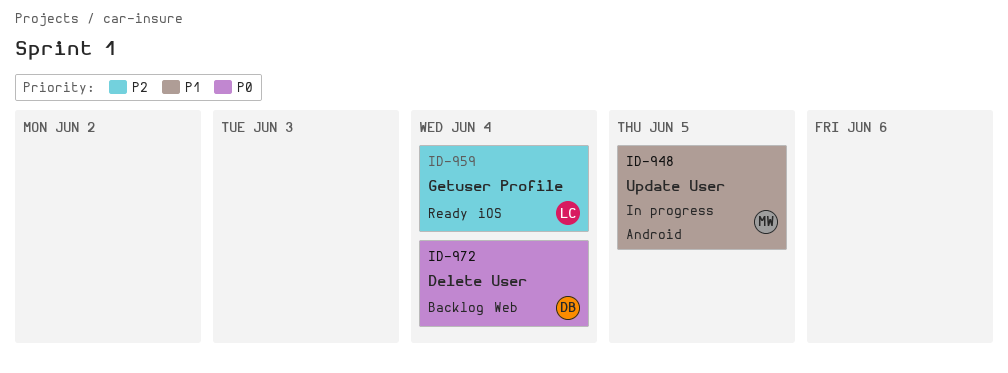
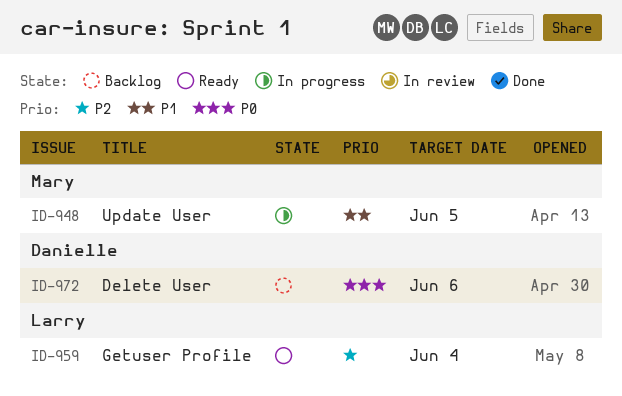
ID-972, due: Jun 4 -> Jun 6

